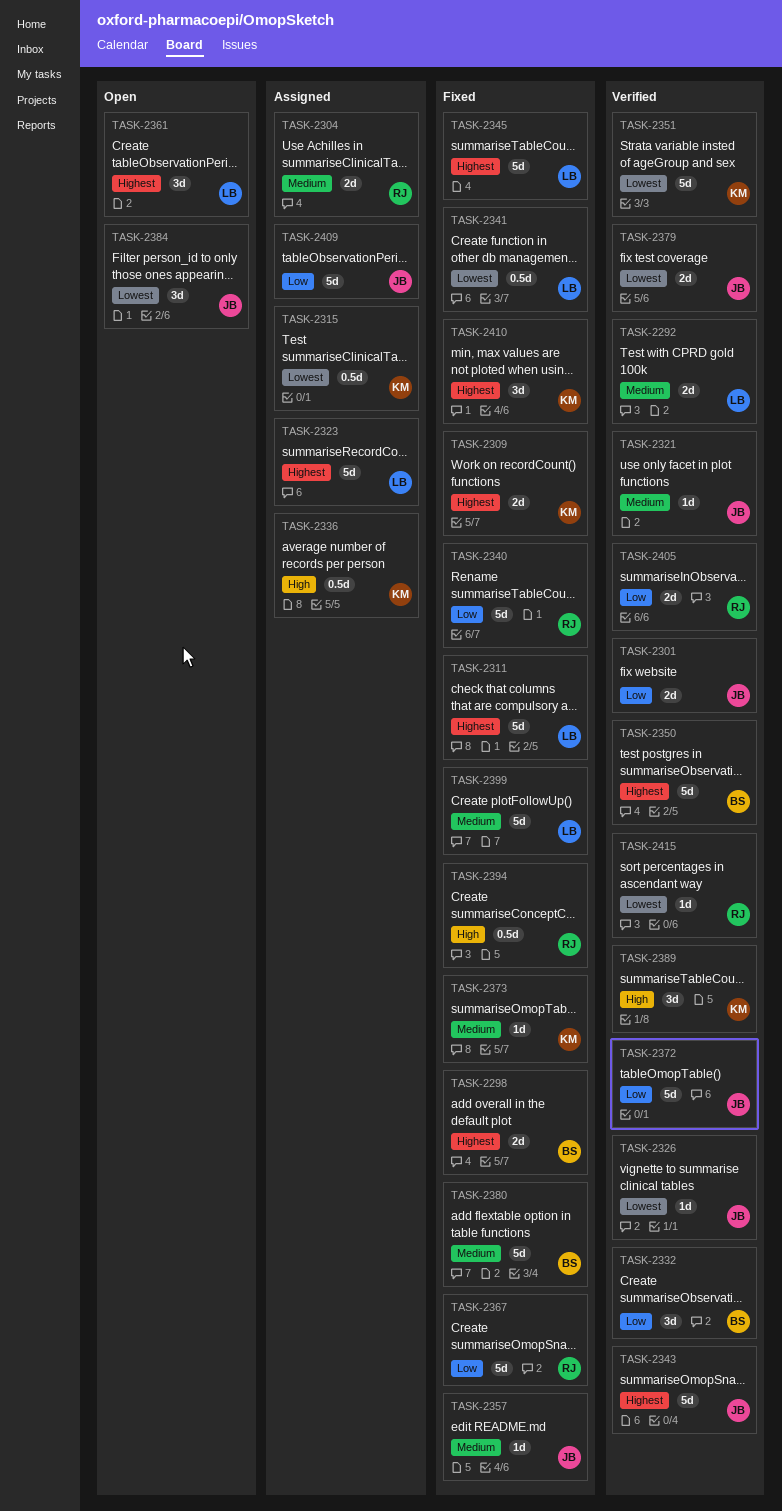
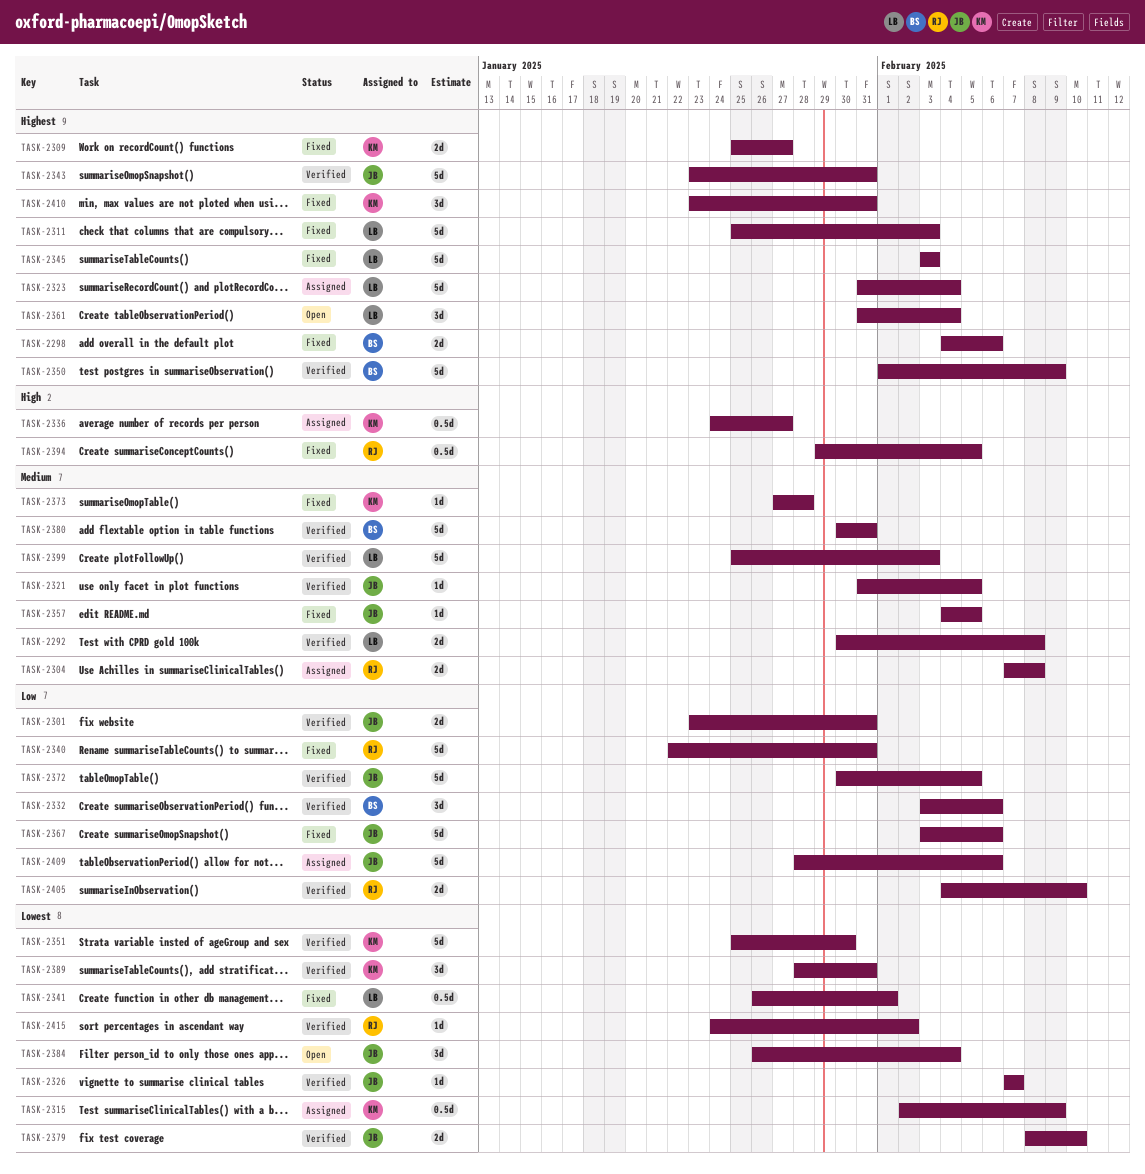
TASK-2367, owner: RJ -> JB
TASK-2380, status: Fixed -> Verified
TASK-2389, priority: High -> Lowest
TASK-2399, status: Fixed -> Verified

